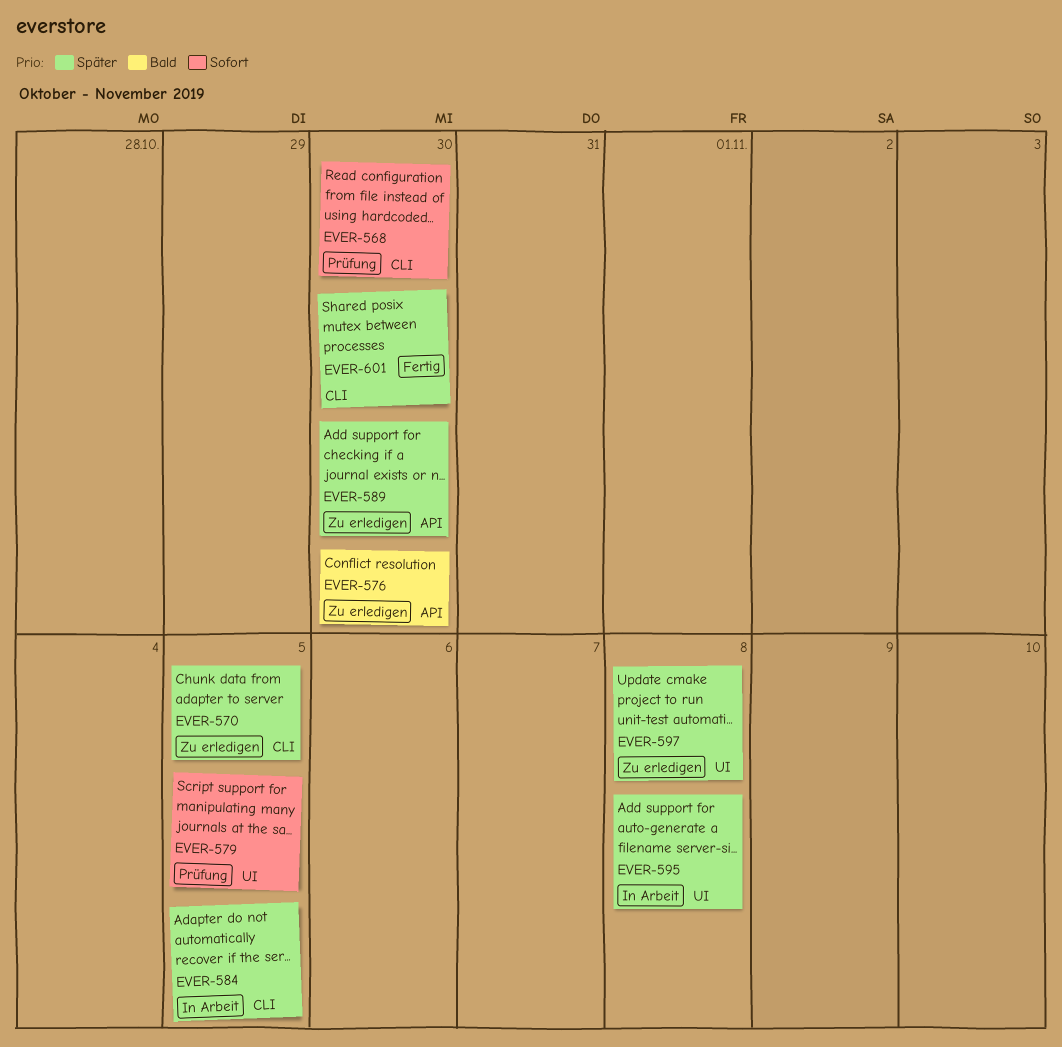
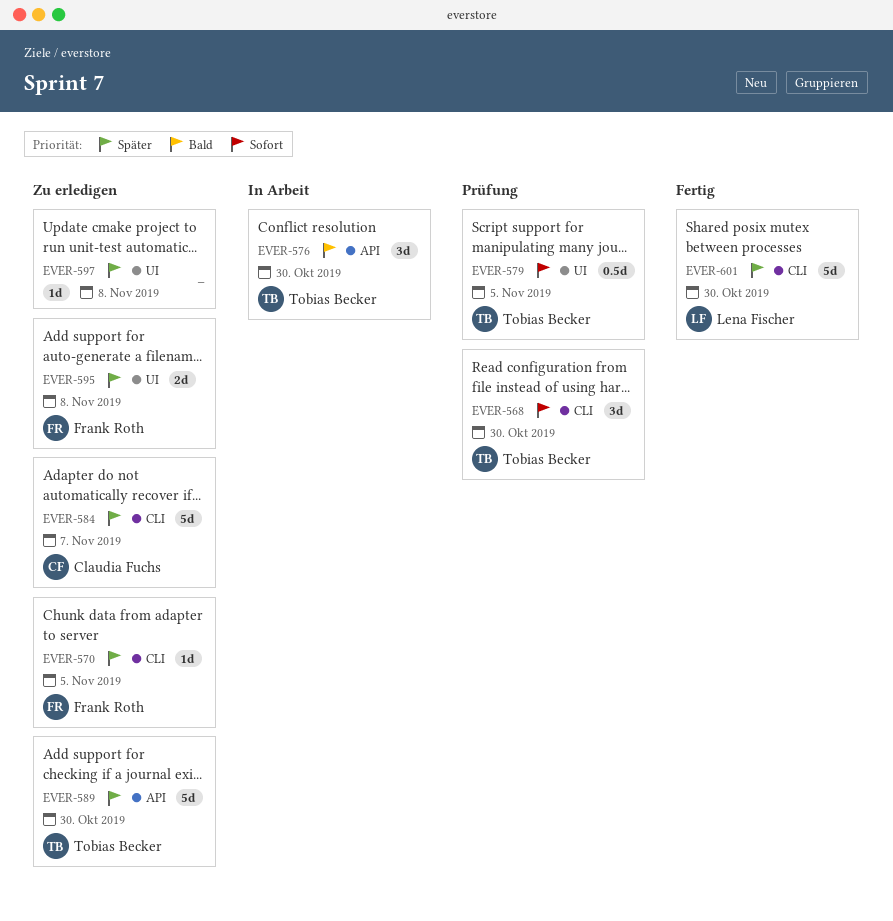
EVER-576, status: Zu erledigen -> In Arbeit
EVER-584, status: In Arbeit -> Zu erledigen
EVER-584, due: Nov 5 -> Nov 7
EVER-595, status: In Arbeit -> Zu erledigen

